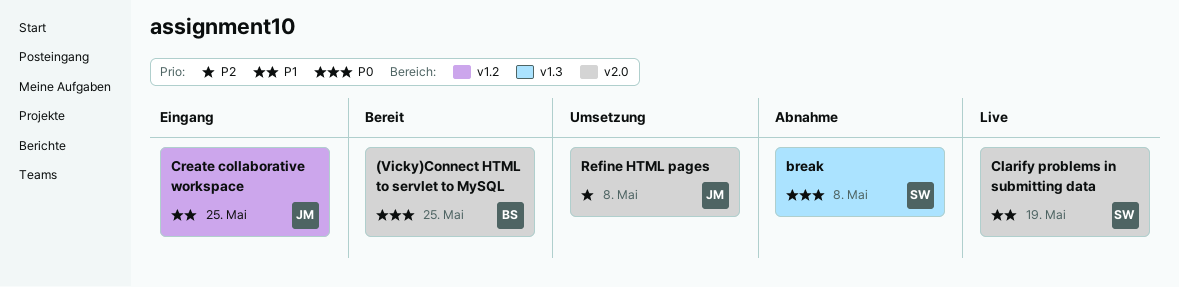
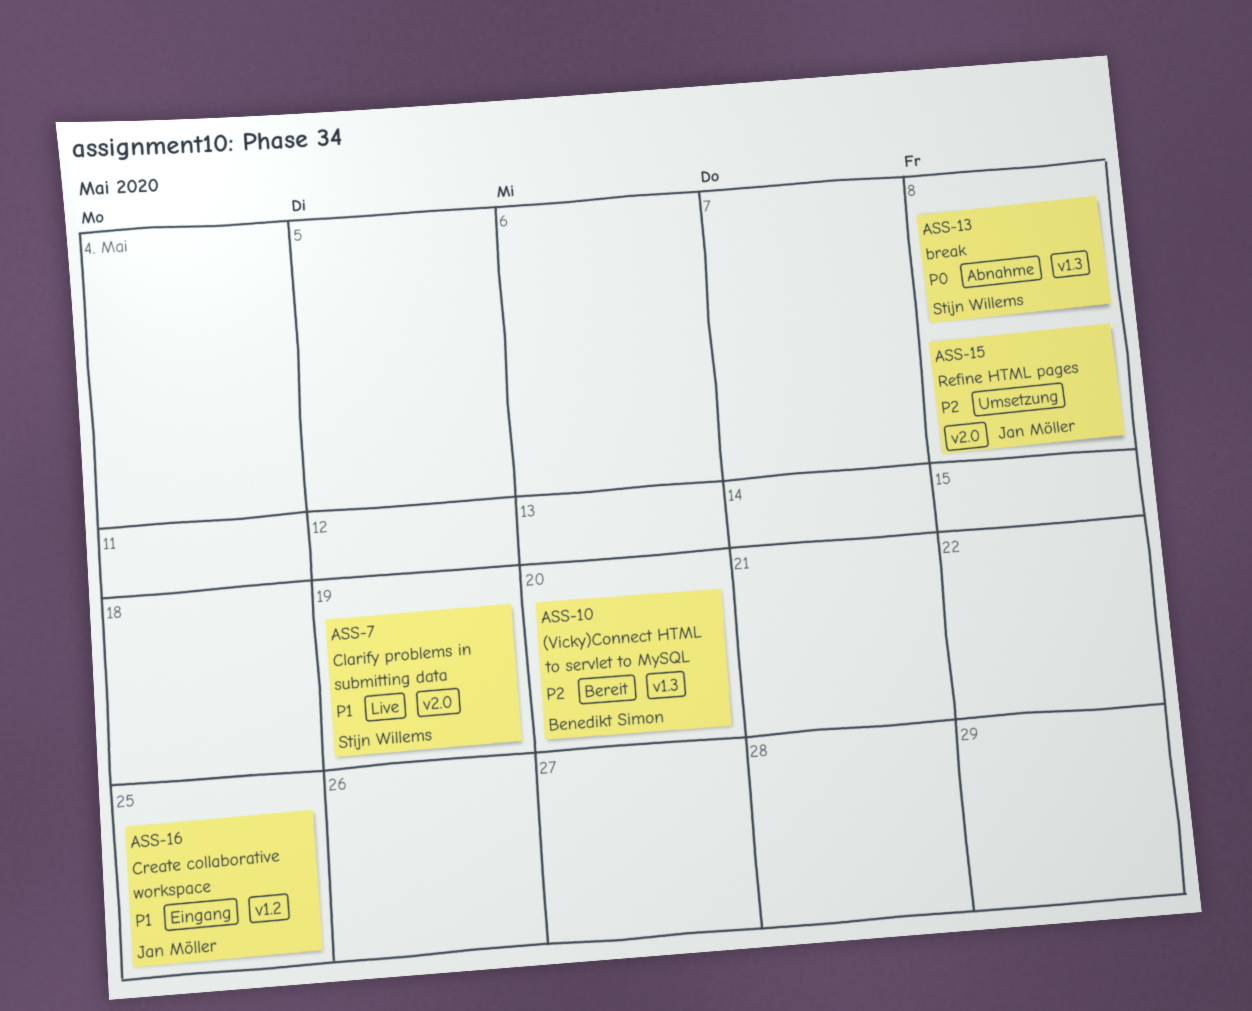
(Vicky)Connect HTML to servlet to MySQL, priority: P0 -> P2
(Vicky)Connect HTML to servlet to MySQL, label: v2.0 -> v1.3
(Vicky)Connect HTML to servlet to MySQL, due: May 25 -> May 20

